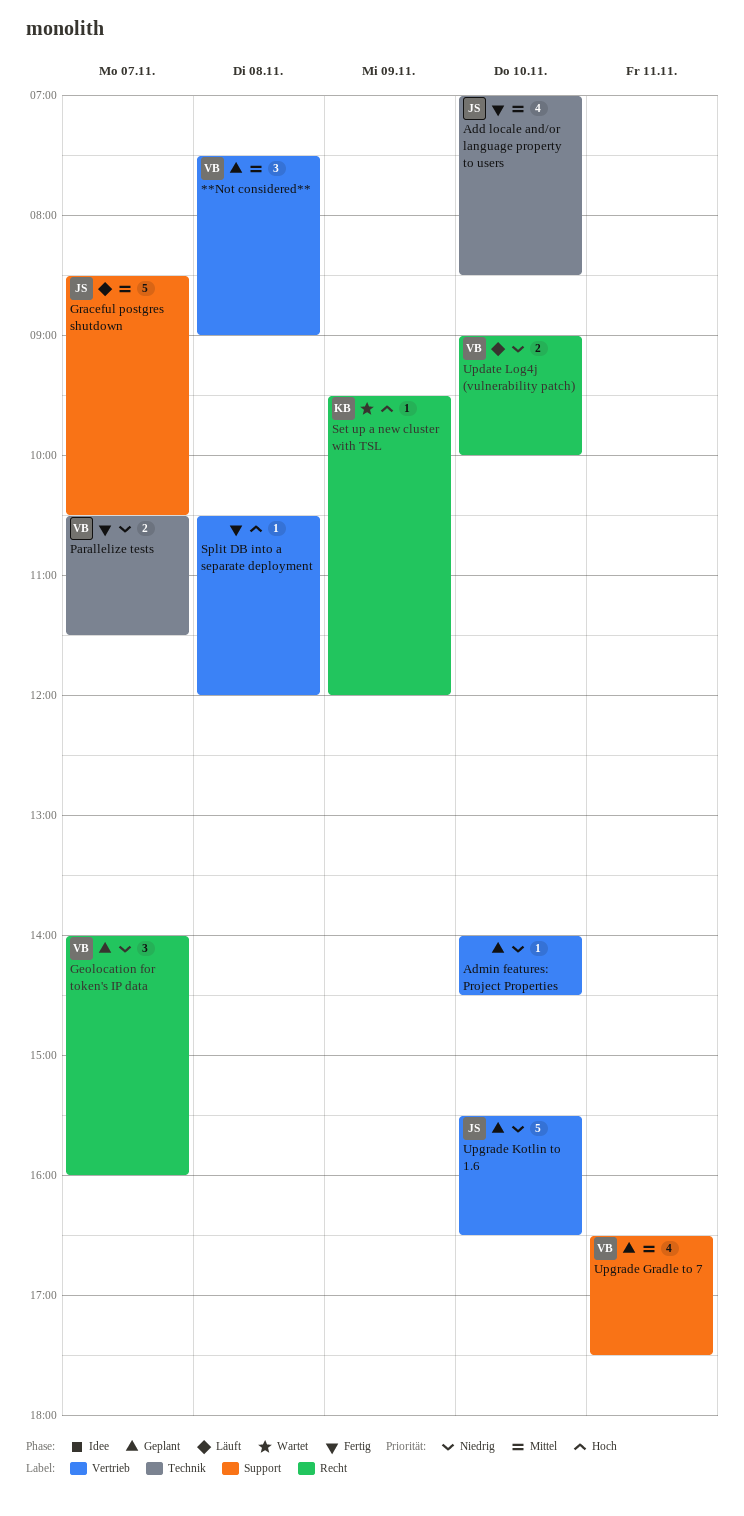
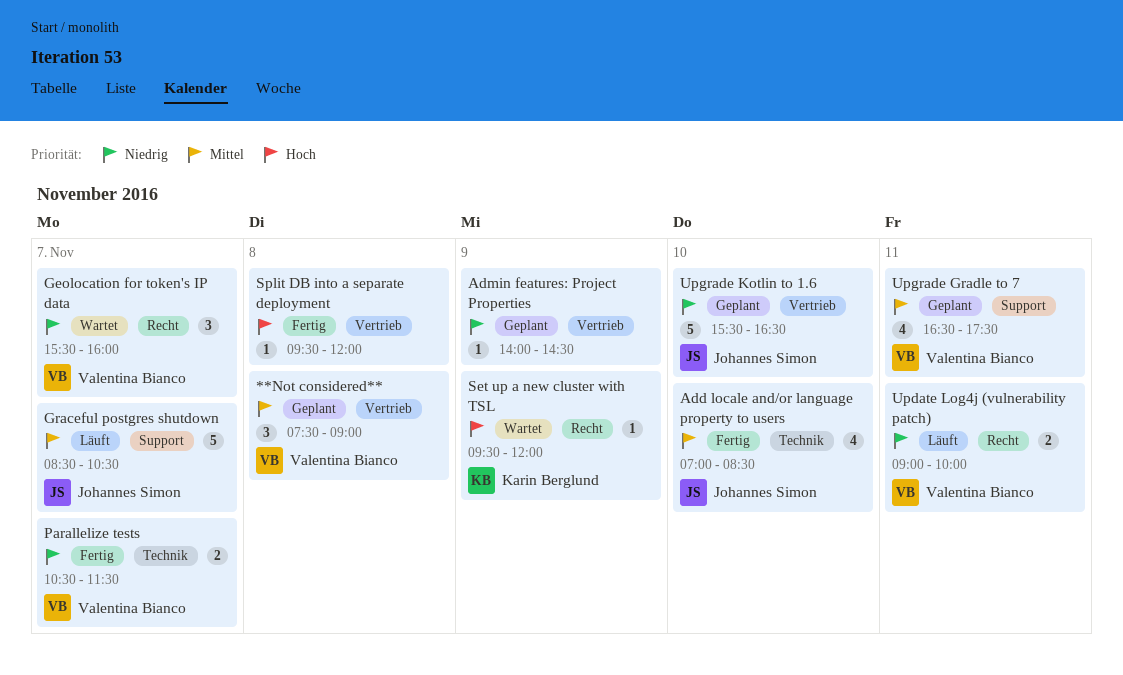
Admin features: Project Properties, day: Nov 10 -> Nov 9
Geolocation for token's IP data, status: Geplant -> Wartet
Geolocation for token's IP data, begins: 14:00 -> 15:30
Split DB into a separate deployment, begins: 10:30 -> 09:30
Update Log4j (vulnerability patch), day: Nov 10 -> Nov 11

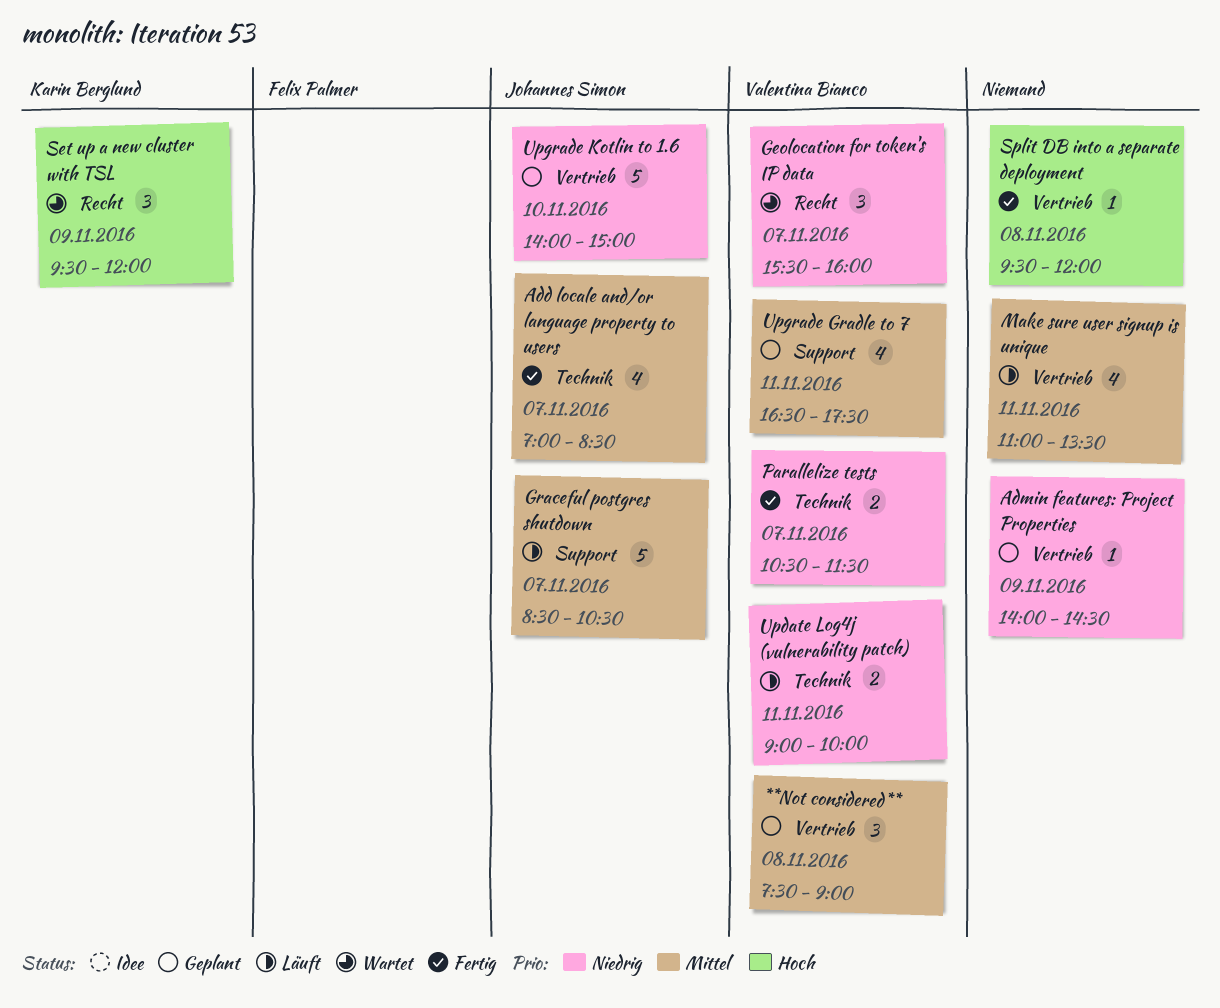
Add locale and/or language property to users, day: Nov 10 -> Nov 7
Make sure user signup is unique: none -> present
Set up a new cluster with TSL, estimate: 1 -> 3
Update Log4j (vulnerability patch), label: Recht -> Technik
Upgrade Kotlin to 1.6, begins: 15:30 -> 14:00
Upgrade Kotlin to 1.6, ends: 16:30 -> 15:00

